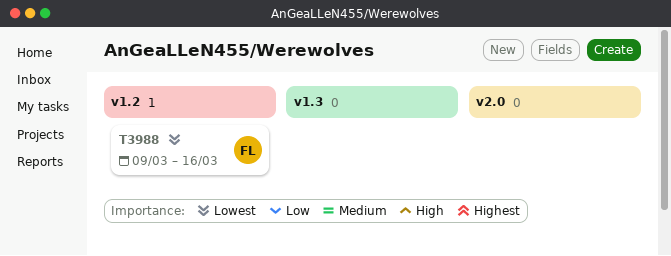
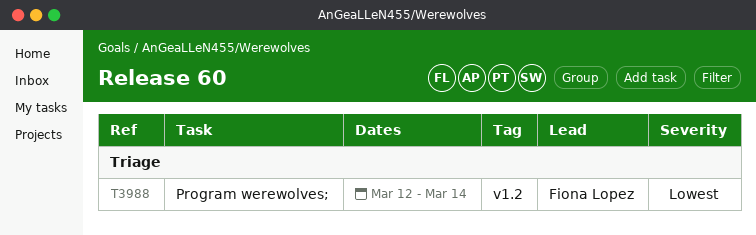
T3988, start: Mar 9 -> Mar 12
T3988, due: Mar 16 -> Mar 14

